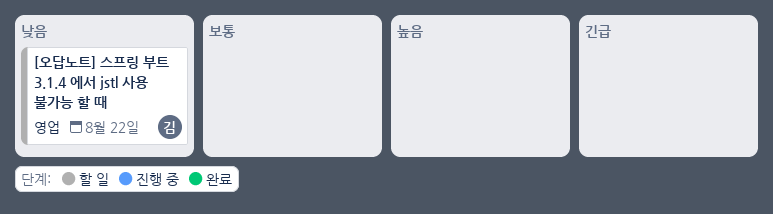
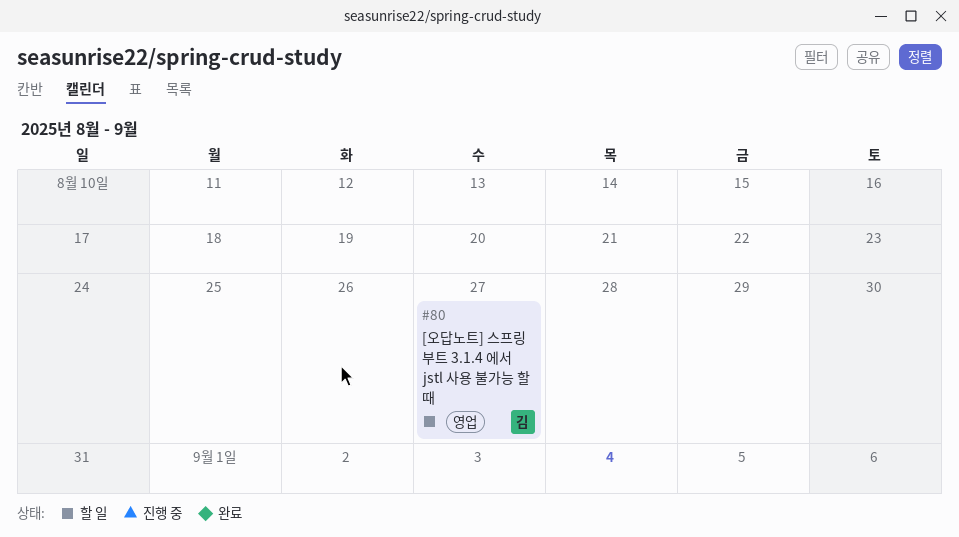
[오답노트] 스프링 부트 3.1.4 에서 jstl 사용 불가능 할 때, due: Aug 22 -> Aug 27

